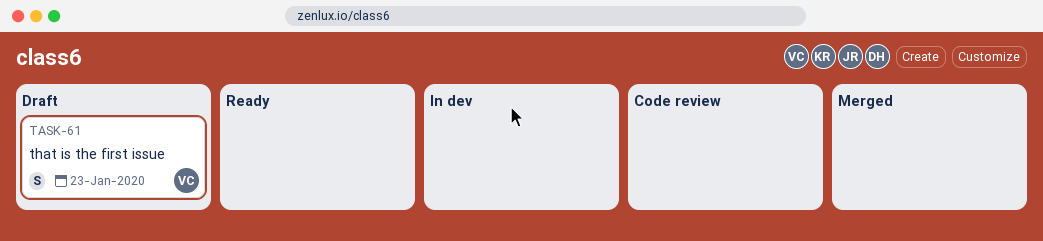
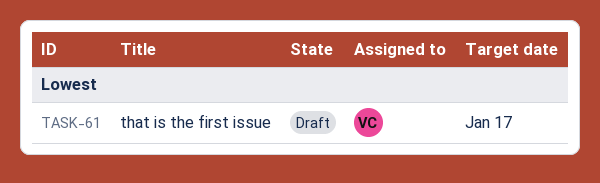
TASK-61, due: Jan 23 -> Jan 17

